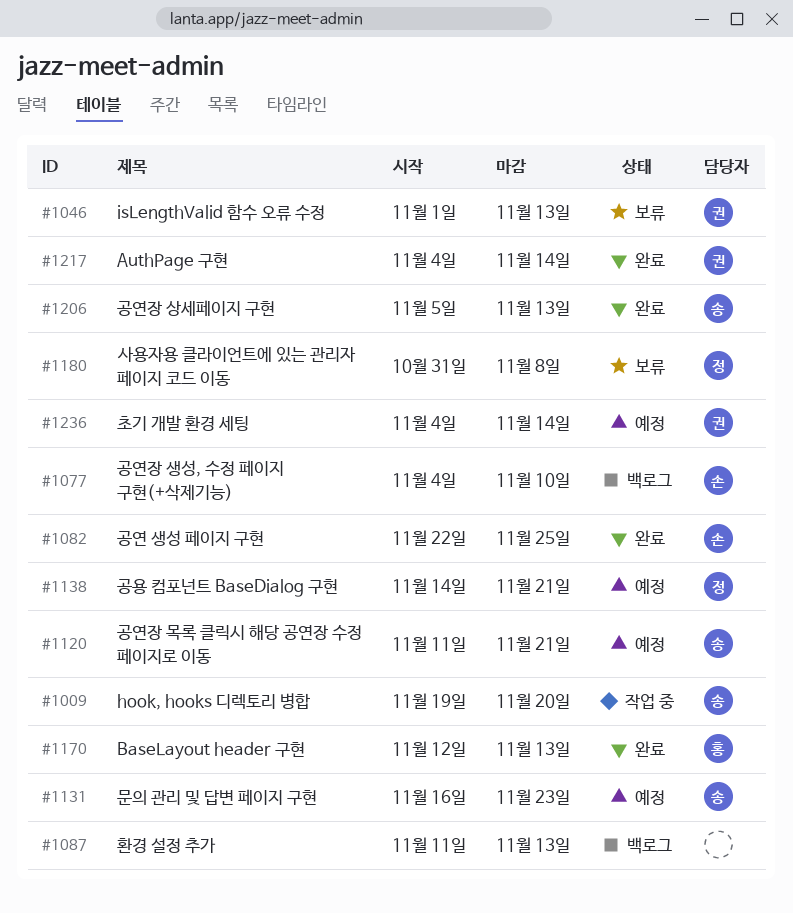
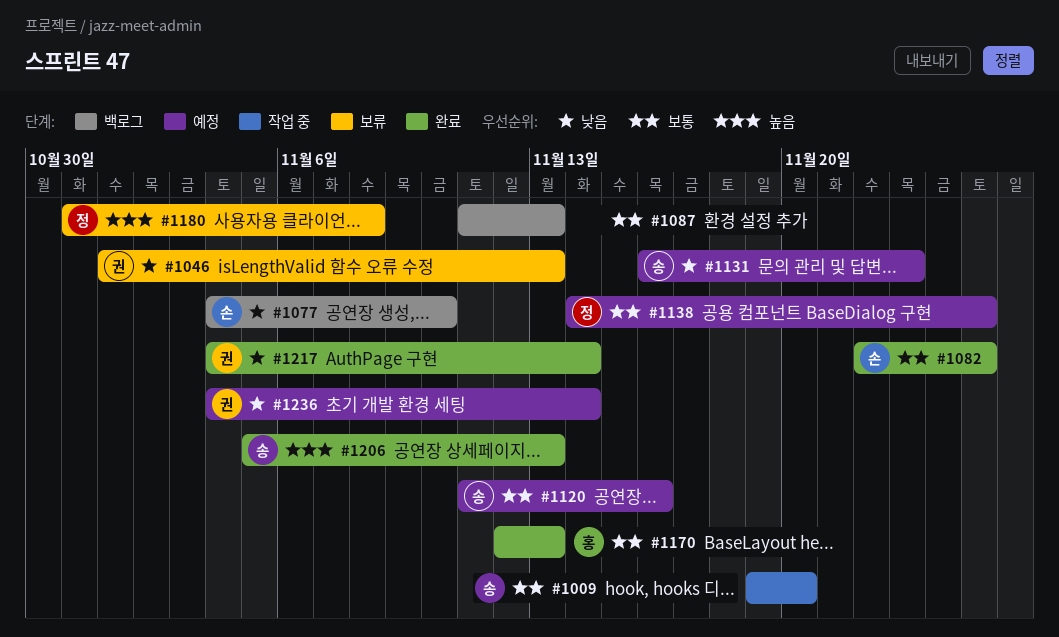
#1120, due: Nov 21 -> Nov 16
#1138, due: Nov 21 -> Nov 25

